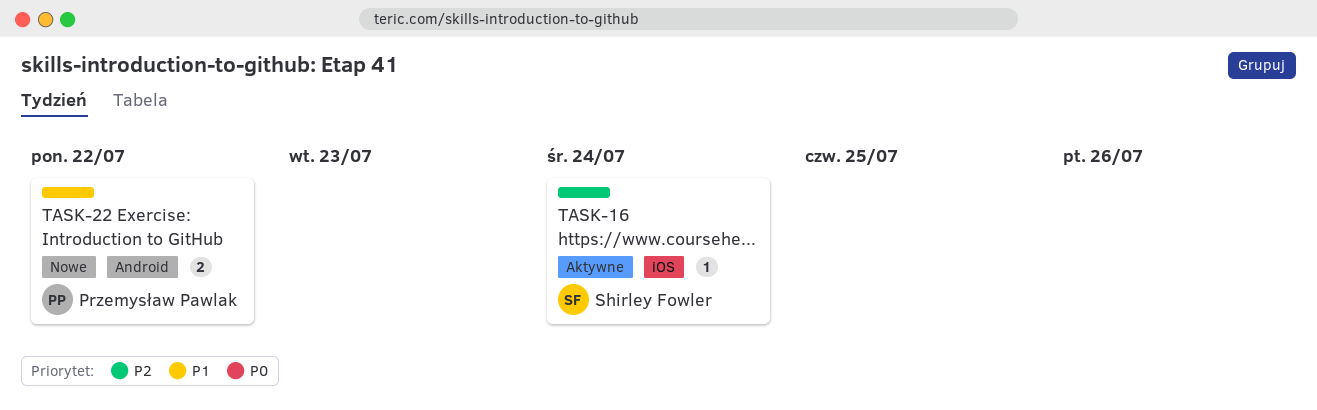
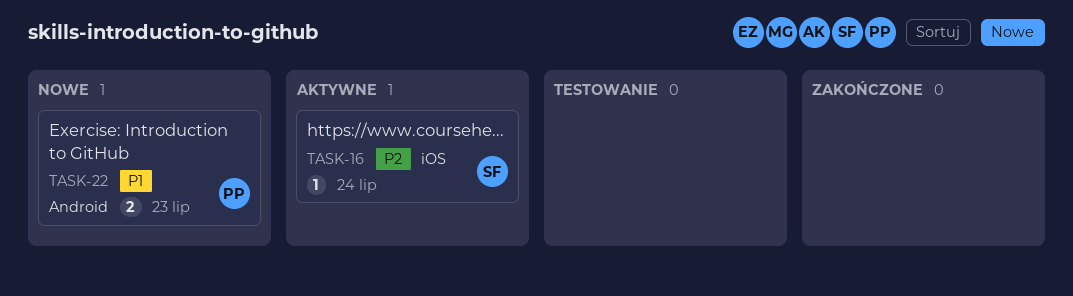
TASK-22, due: Jul 22 -> Jul 23

